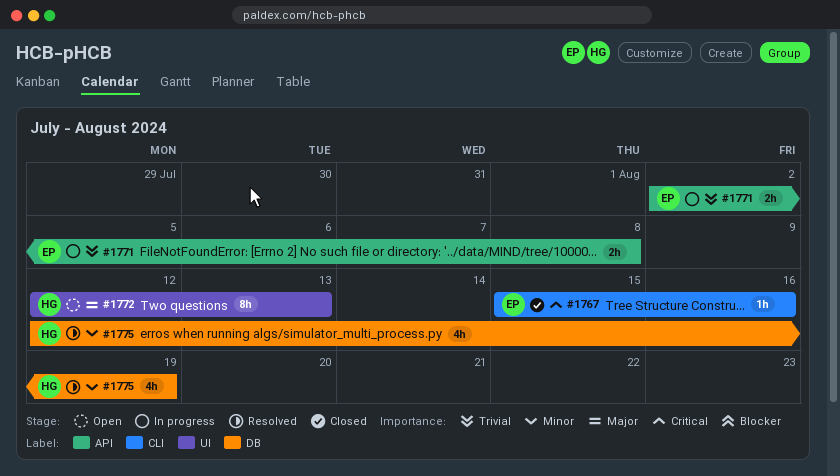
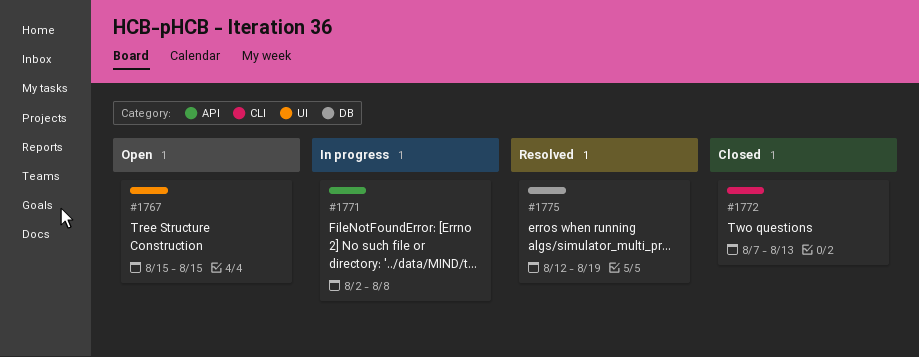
#1767, status: Closed -> Open
#1767, label: CLI -> UI
#1767, due: Aug 16 -> Aug 15
#1772, status: Open -> Closed
#1772, label: UI -> CLI
#1772, start: Aug 12 -> Aug 7

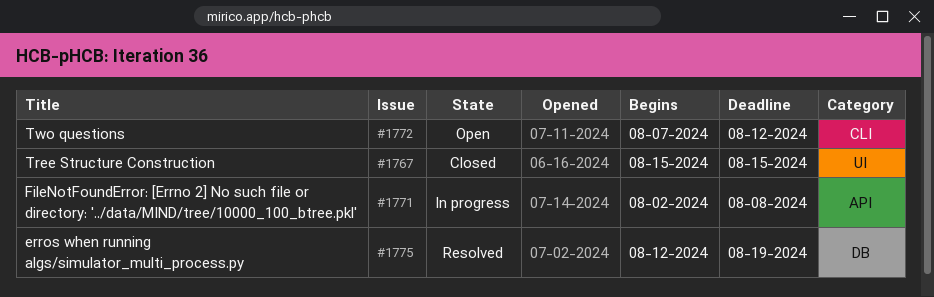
#1767, status: Open -> Closed
#1772, status: Closed -> Open
#1772, due: Aug 13 -> Aug 12

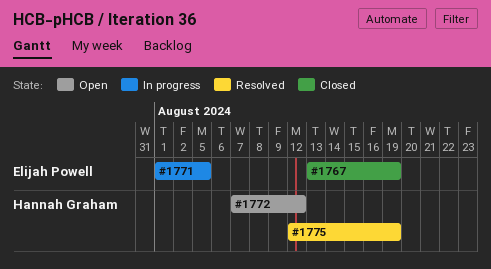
#1767, start: Aug 15 -> Aug 13
#1767, due: Aug 15 -> Aug 19
#1771, start: Aug 2 -> Aug 1
#1771, due: Aug 8 -> Aug 5

